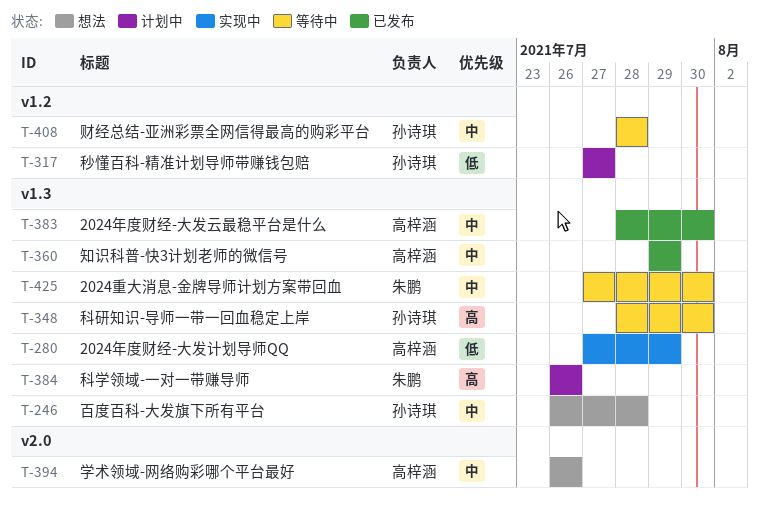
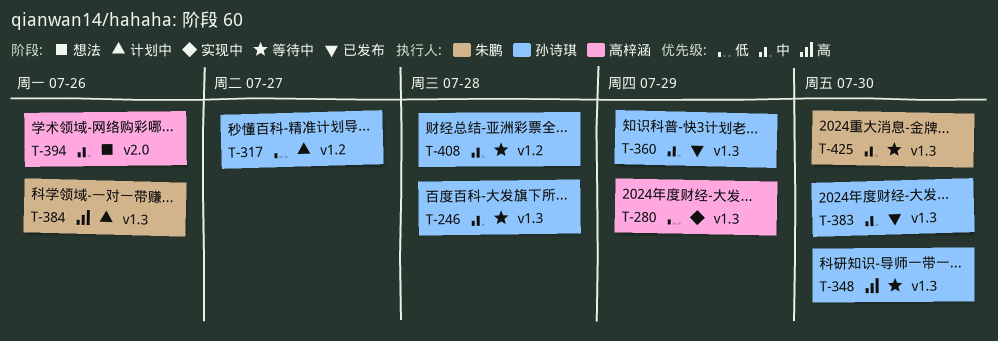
T-246, status: 想法 -> 等待中
T-360, owner: 高梓涵 -> 孙诗琪
T-383, owner: 高梓涵 -> 孙诗琪

